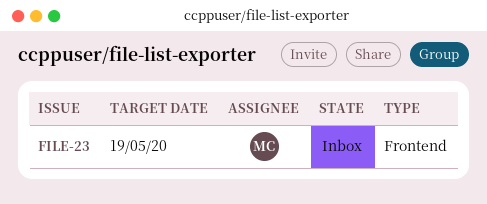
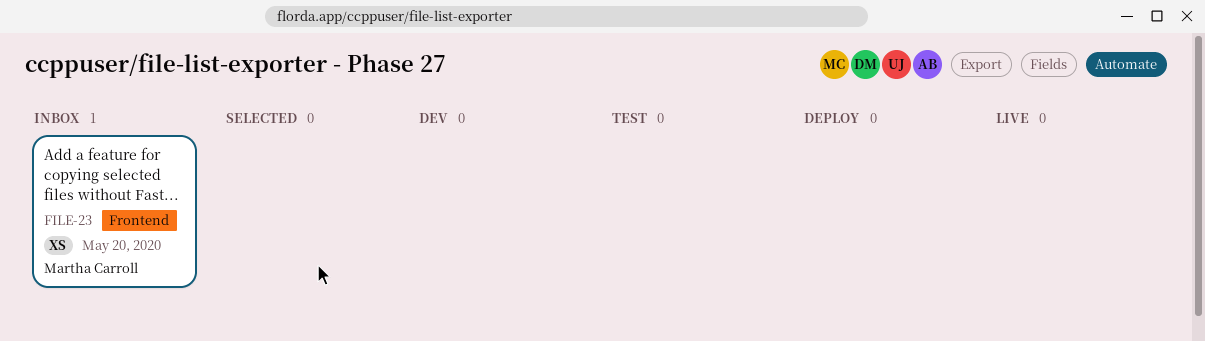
FILE-23, due: May 19 -> May 20

